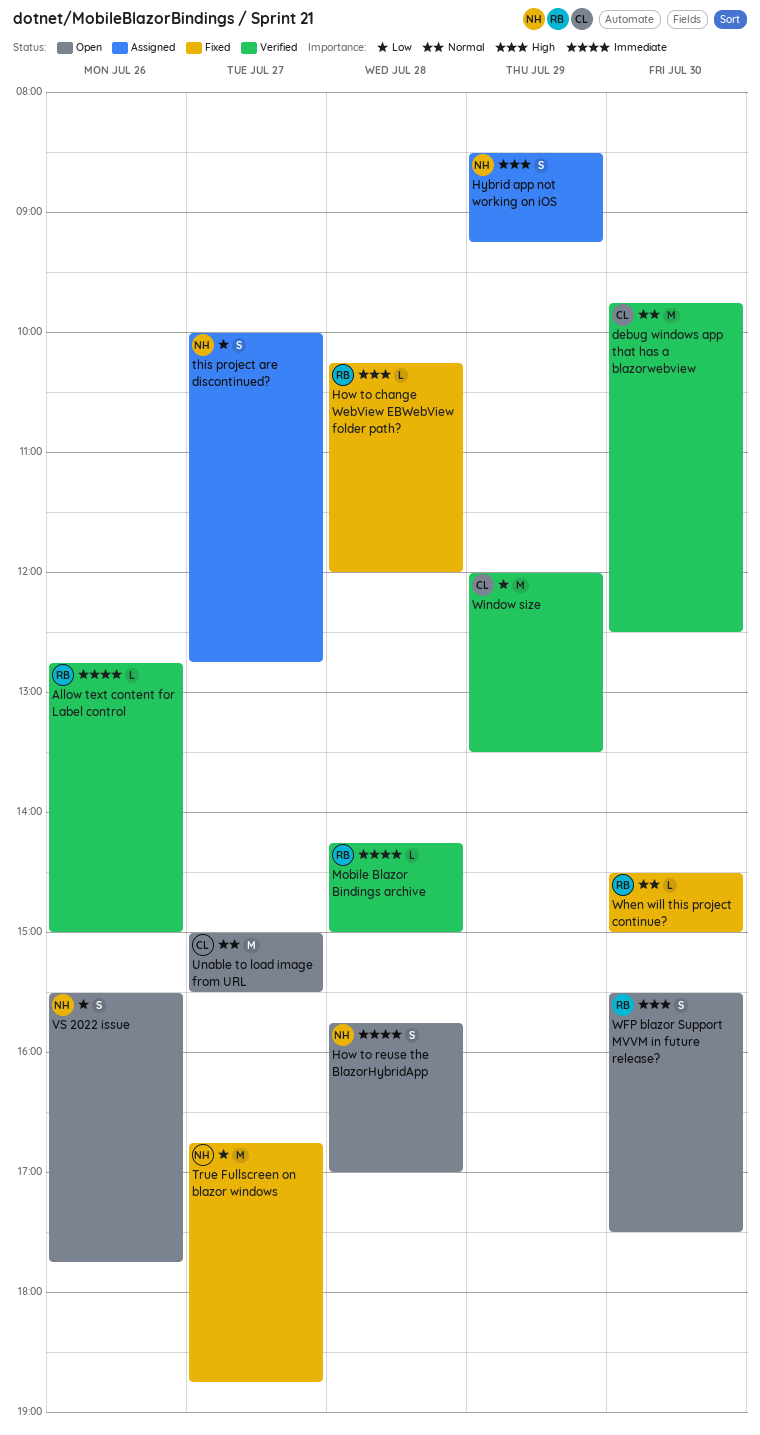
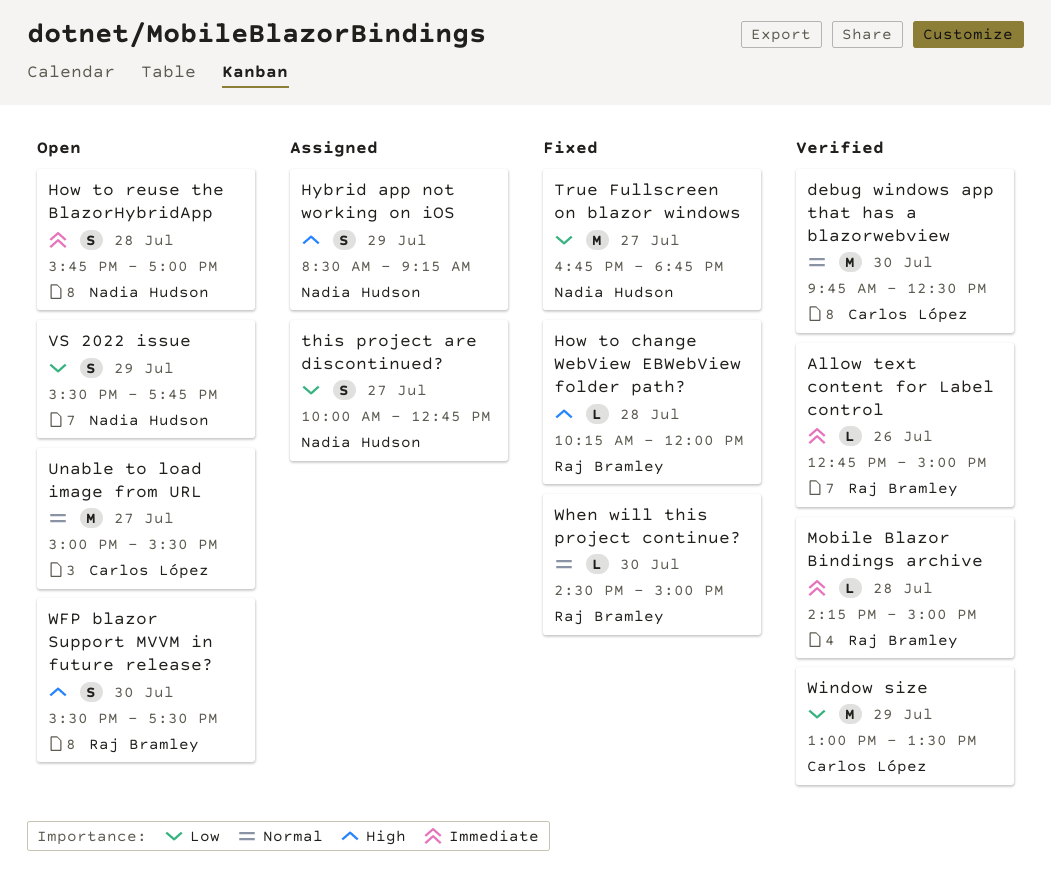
VS 2022 issue, day: Jul 26 -> Jul 29
Window size, begins: 12:00 -> 13:00

